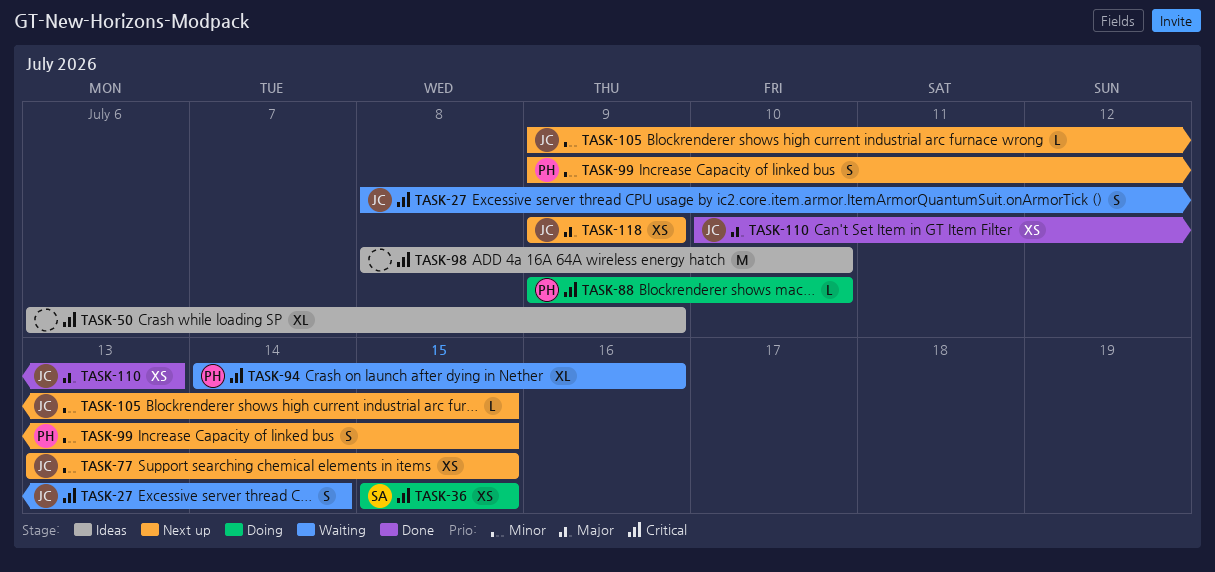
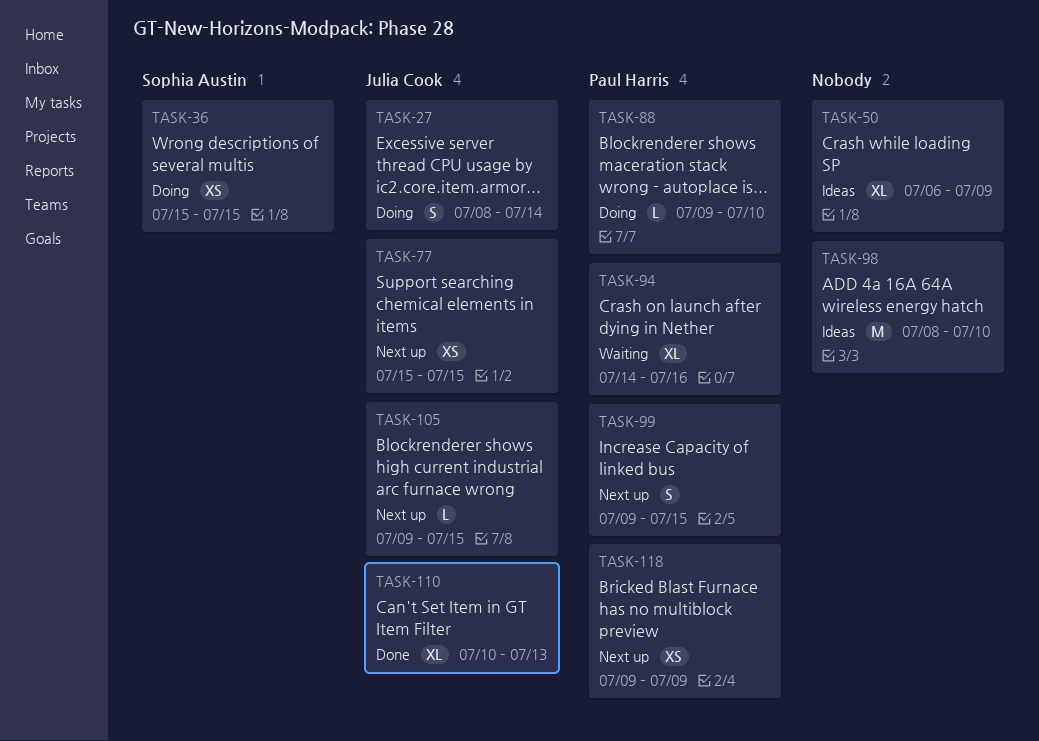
TASK-27, status: Waiting -> Doing
TASK-77, start: Jul 13 -> Jul 15
TASK-110, estimate: XS -> XL
TASK-118, owner: Julia Cook -> Paul Harris

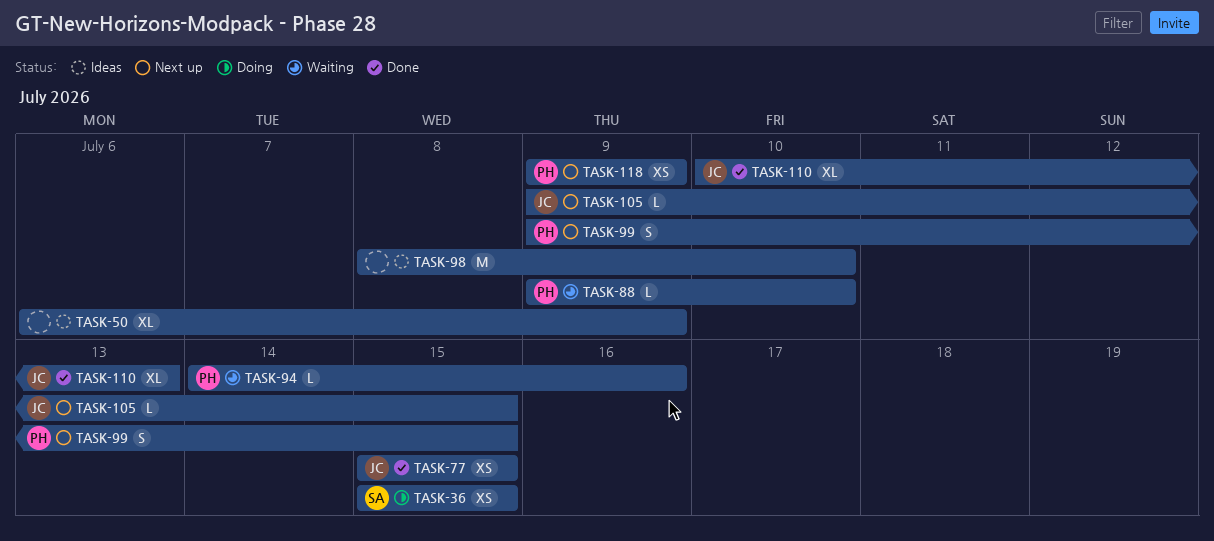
TASK-27: present -> none
TASK-77, status: Next up -> Done
TASK-88, status: Doing -> Waiting
TASK-94, estimate: XL -> L

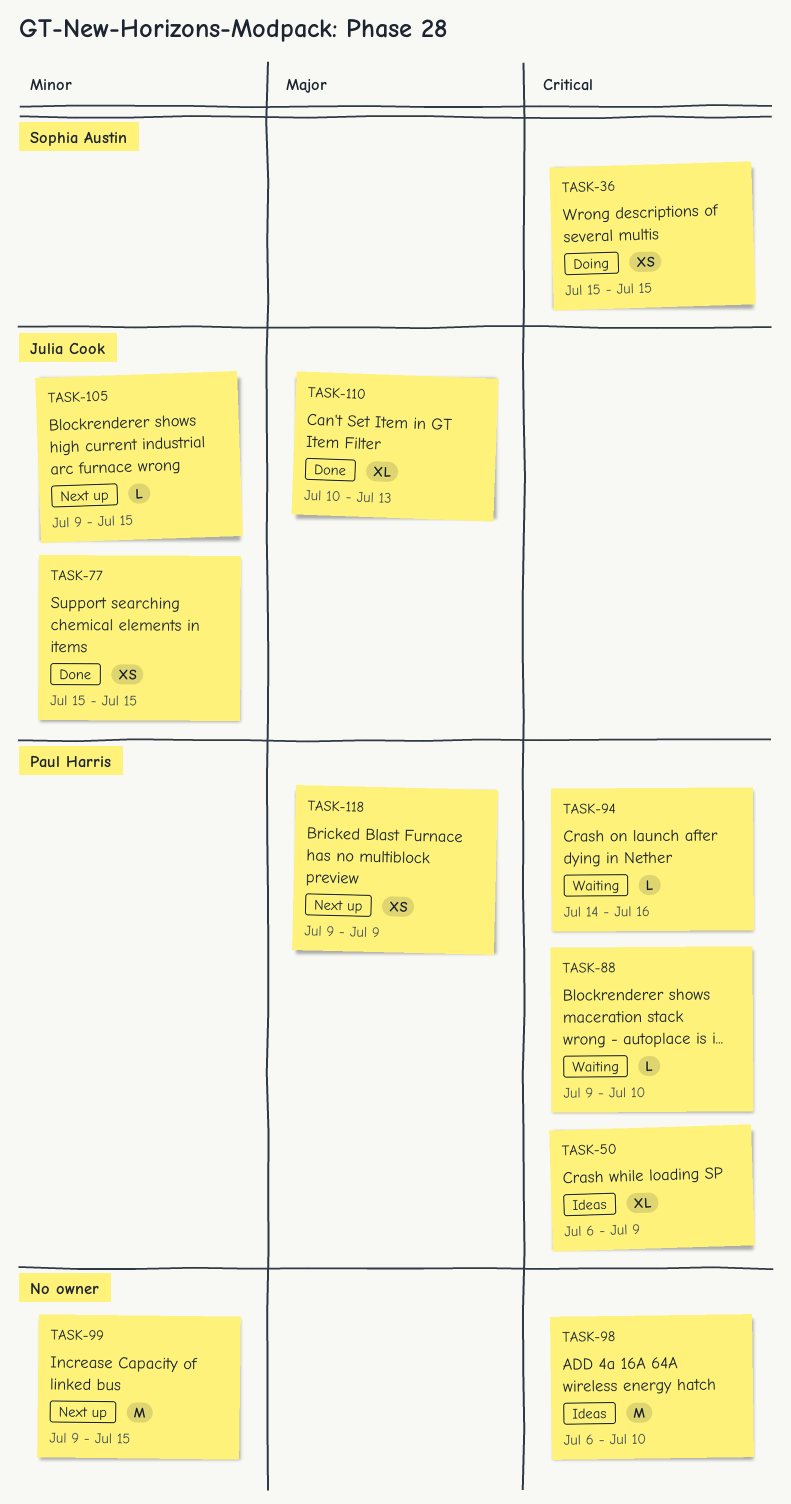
TASK-50, owner: none -> Paul Harris
TASK-98, start: Jul 8 -> Jul 6
TASK-99, owner: Paul Harris -> none
TASK-99, estimate: S -> M

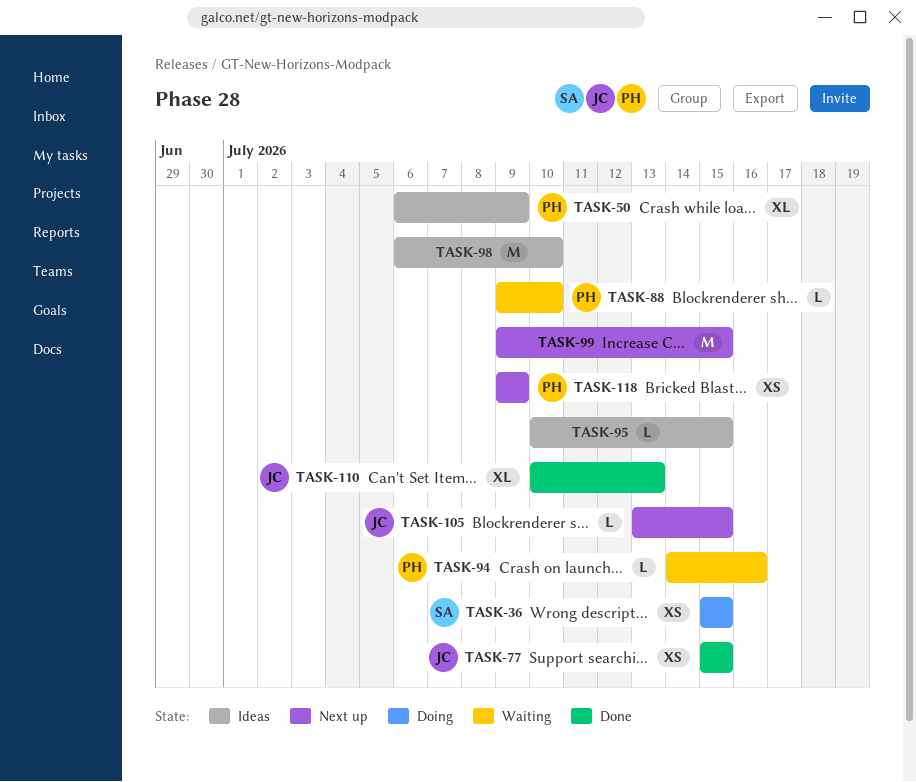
TASK-95: none -> present
TASK-105, start: Jul 9 -> Jul 13

